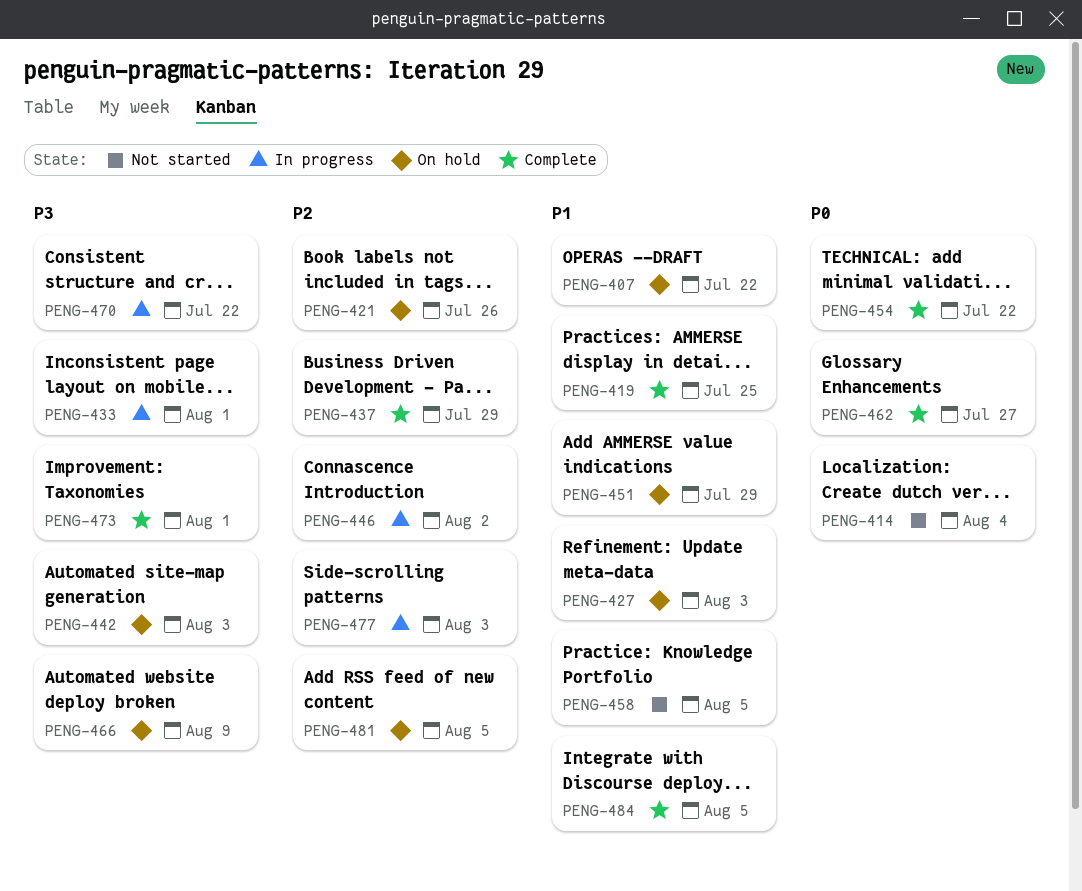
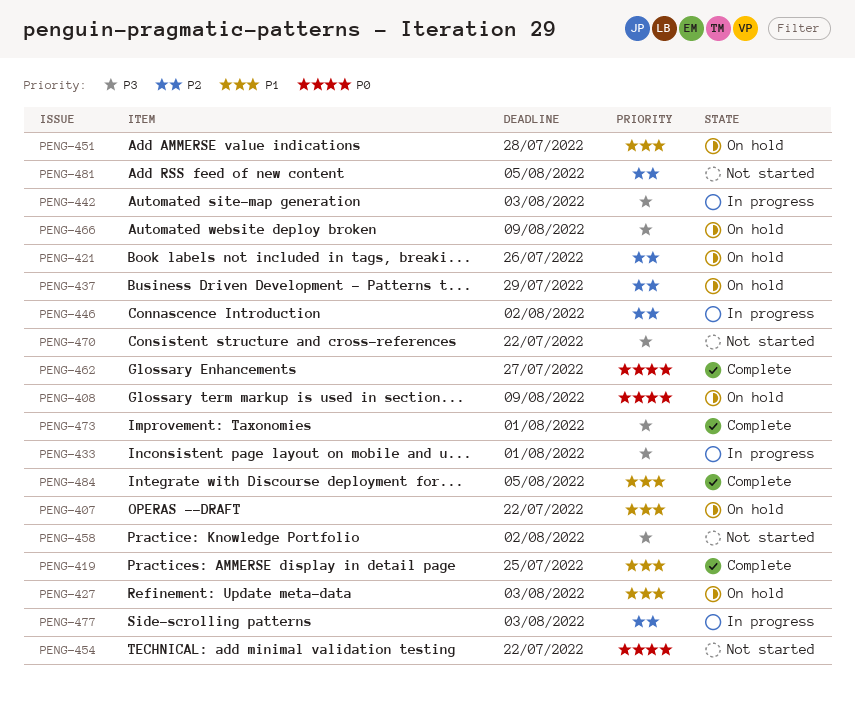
PENG-408: none -> present
PENG-414: present -> none
PENG-437, status: Complete -> On hold
PENG-442, status: On hold -> In progress
PENG-451, due: Jul 29 -> Jul 28
PENG-454, status: Complete -> Not started
PENG-458, priority: P1 -> P3
PENG-458, due: Aug 5 -> Aug 2
PENG-470, status: In progress -> Not started
PENG-481, status: On hold -> Not started

